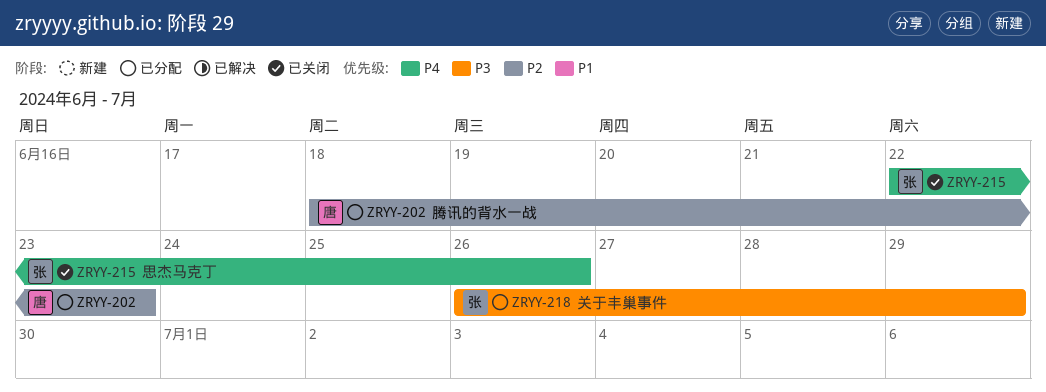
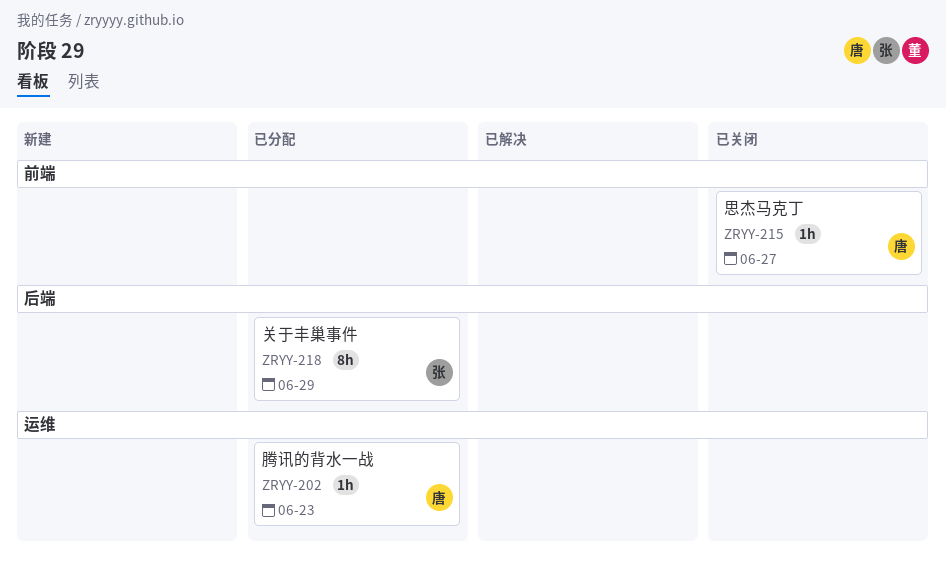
ZRYY-215, owner: 张 -> 唐
ZRYY-215, due: Jun 26 -> Jun 27

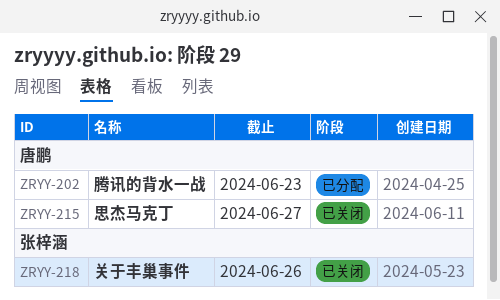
ZRYY-218, status: 已分配 -> 已关闭
ZRYY-218, due: Jun 29 -> Jun 26

